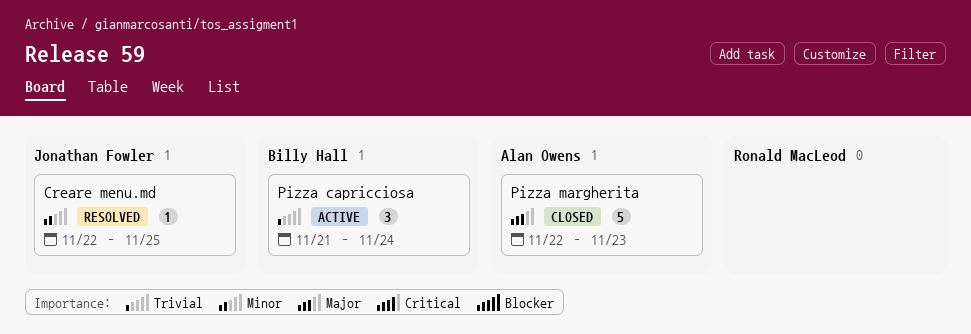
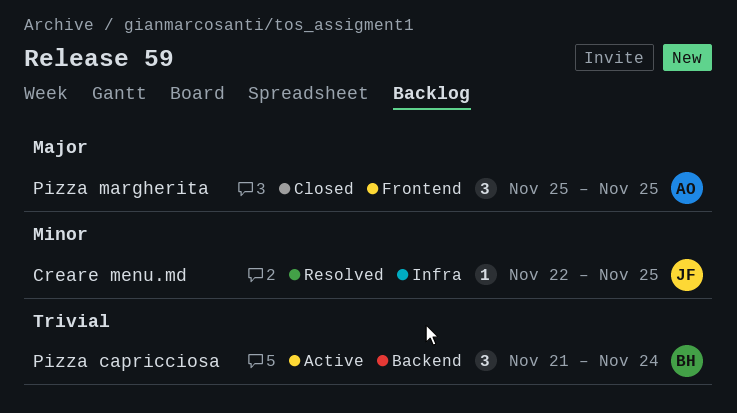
Pizza margherita, estimate: 5 -> 3
Pizza margherita, start: Nov 22 -> Nov 25
Pizza margherita, due: Nov 23 -> Nov 25

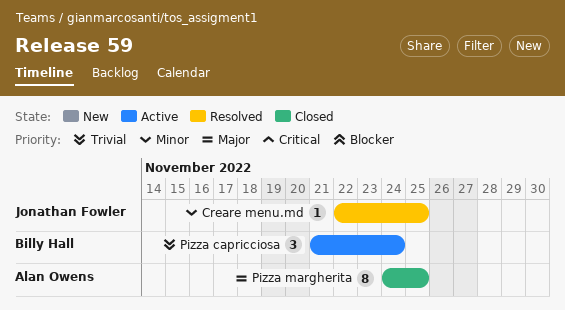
Pizza margherita, estimate: 3 -> 8
Pizza margherita, start: Nov 25 -> Nov 24

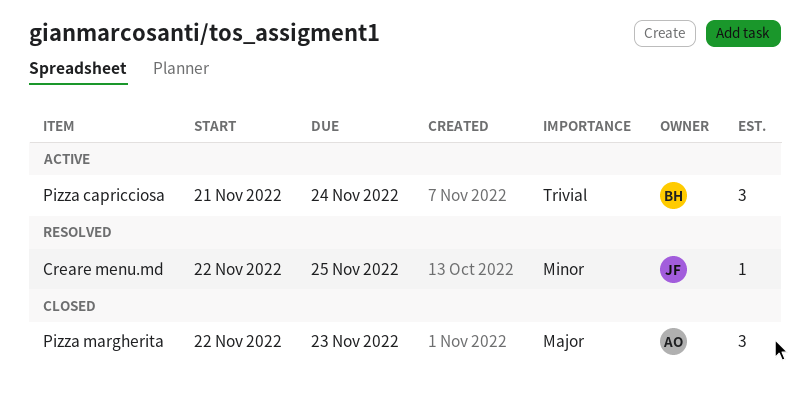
Pizza margherita, estimate: 8 -> 3
Pizza margherita, start: Nov 24 -> Nov 22
Pizza margherita, due: Nov 25 -> Nov 23

